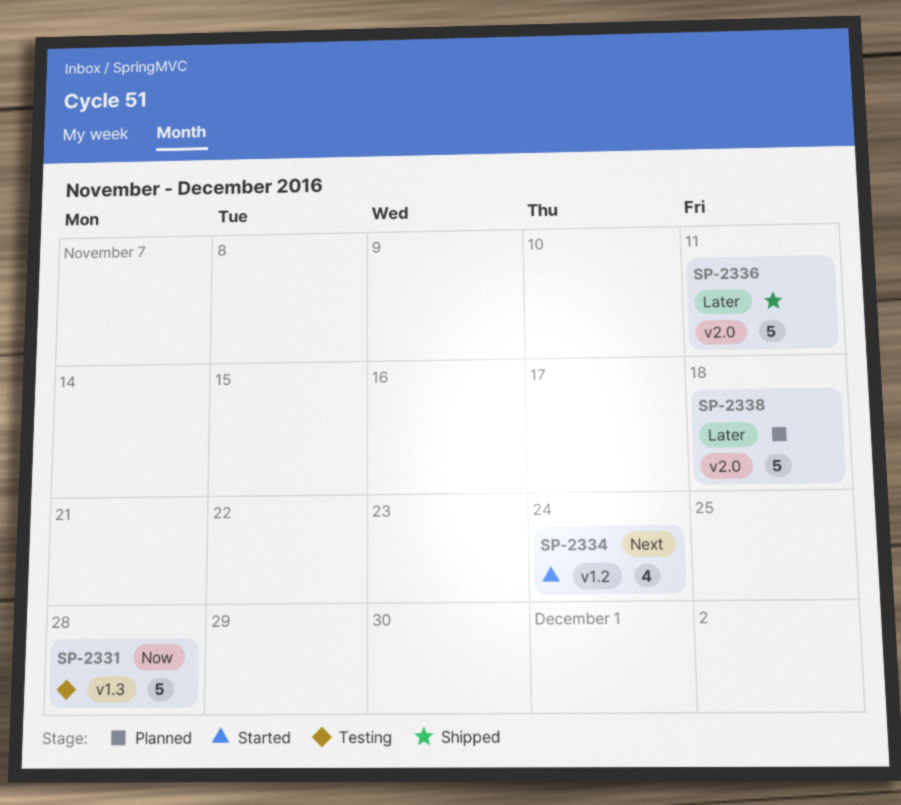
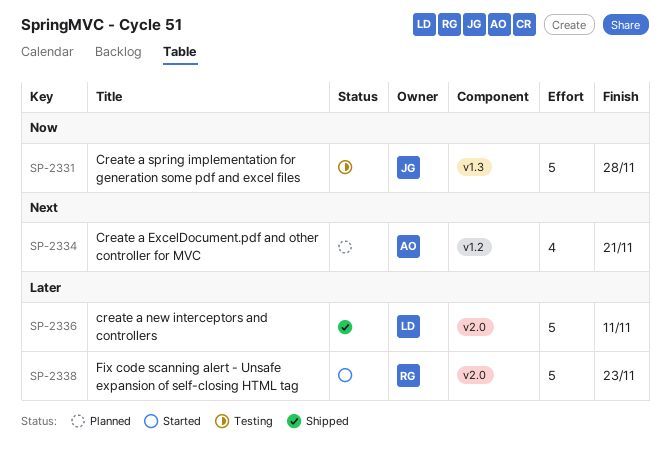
SP-2334, status: Started -> Planned
SP-2334, due: Nov 24 -> Nov 21
SP-2338, status: Planned -> Started
SP-2338, due: Nov 18 -> Nov 23

